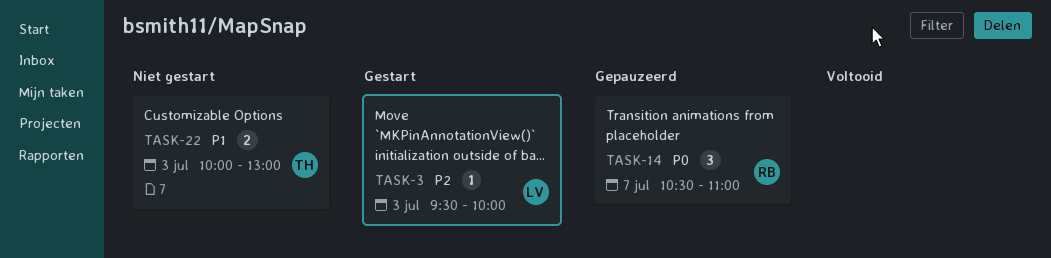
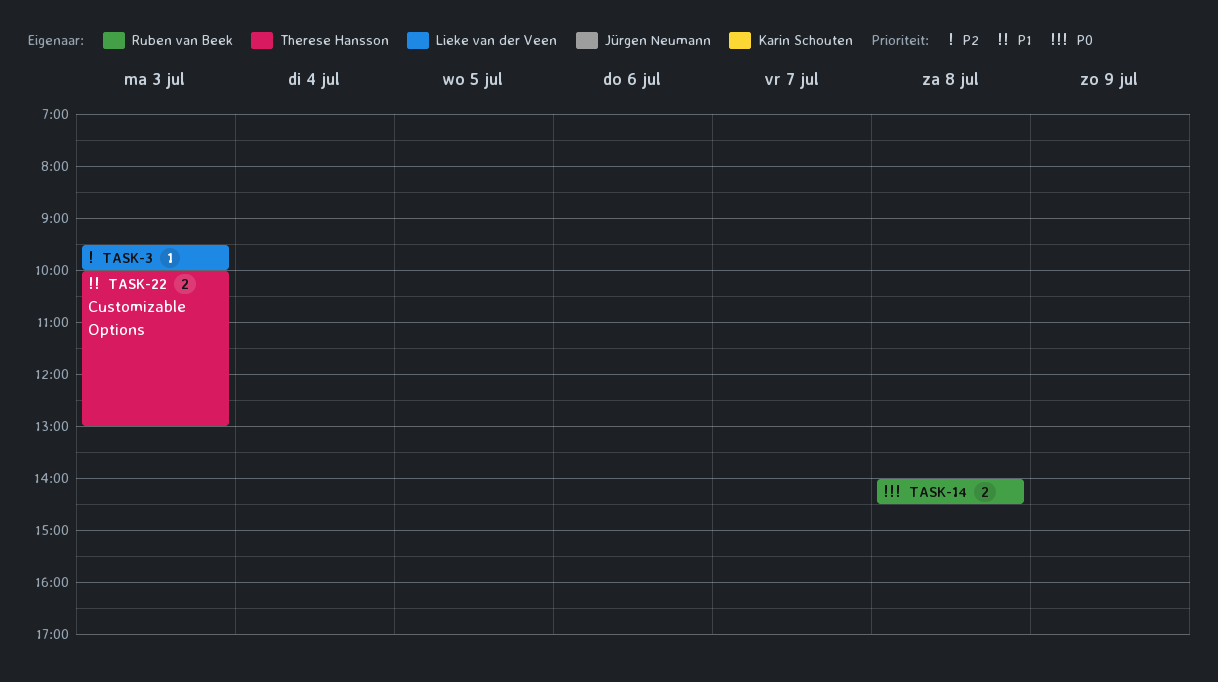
TASK-14, estimate: 3 -> 2
TASK-14, day: Jul 7 -> Jul 8
TASK-14, begins: 10:30 -> 14:00
TASK-14, ends: 11:00 -> 14:30

